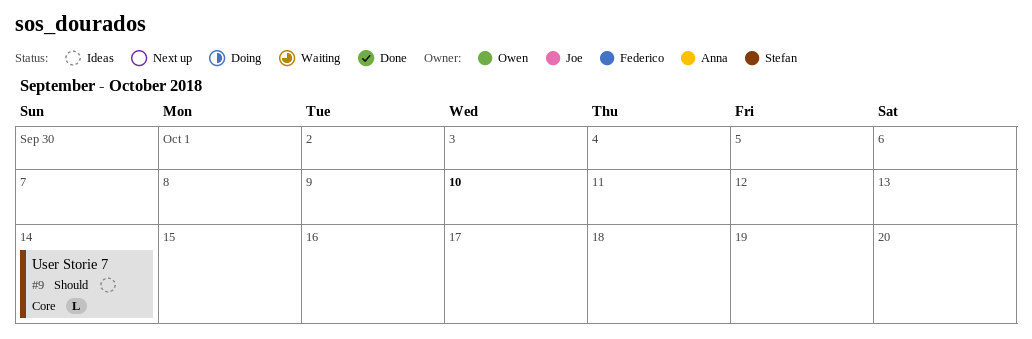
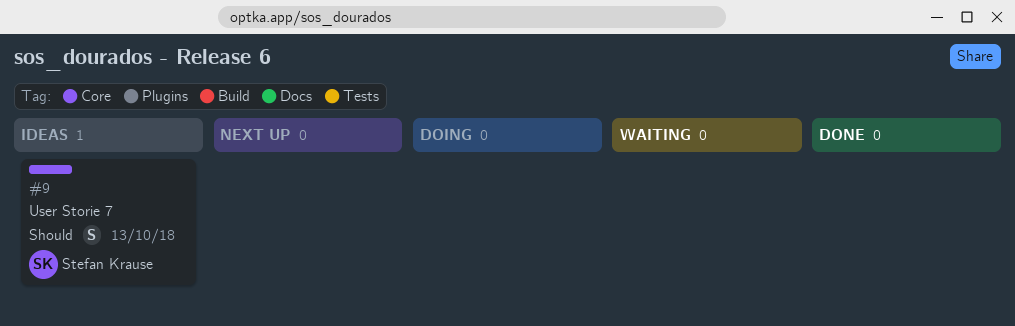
#9, estimate: L -> S
#9, due: Oct 14 -> Oct 13

